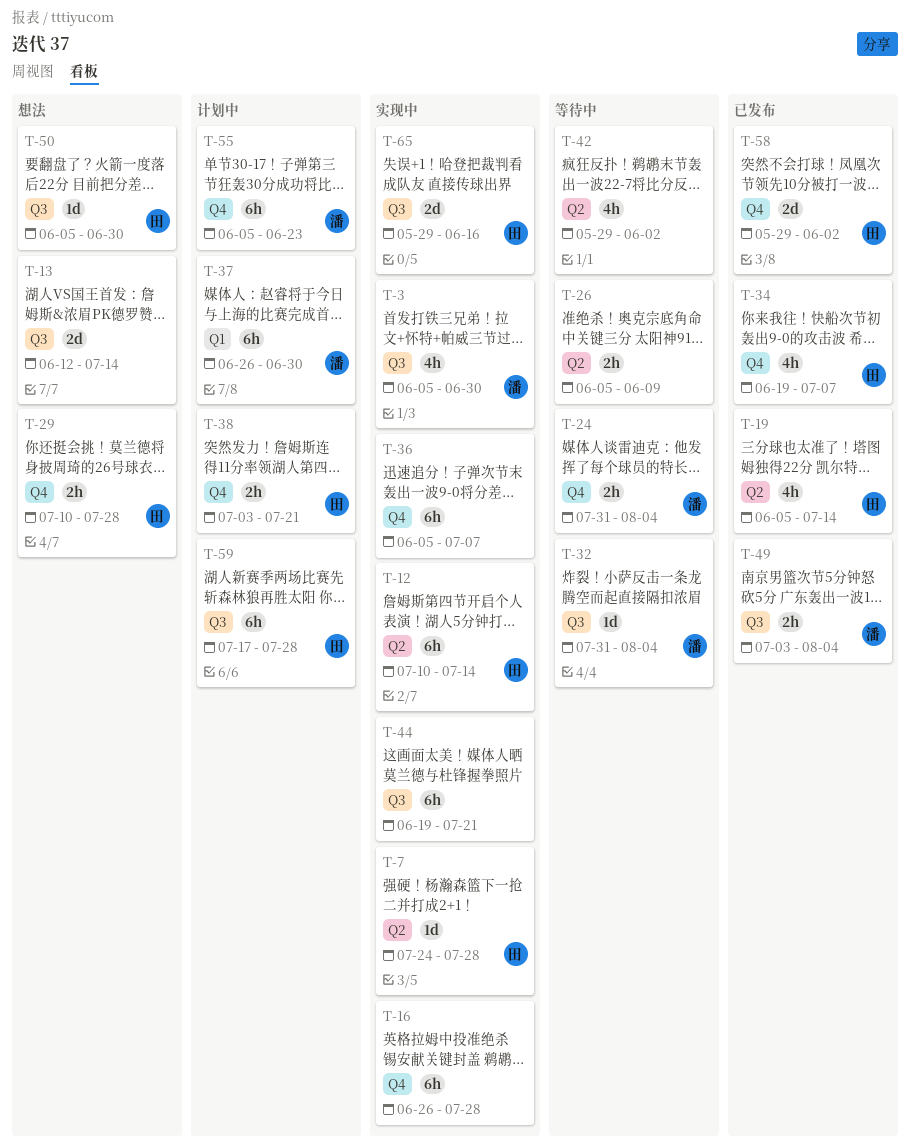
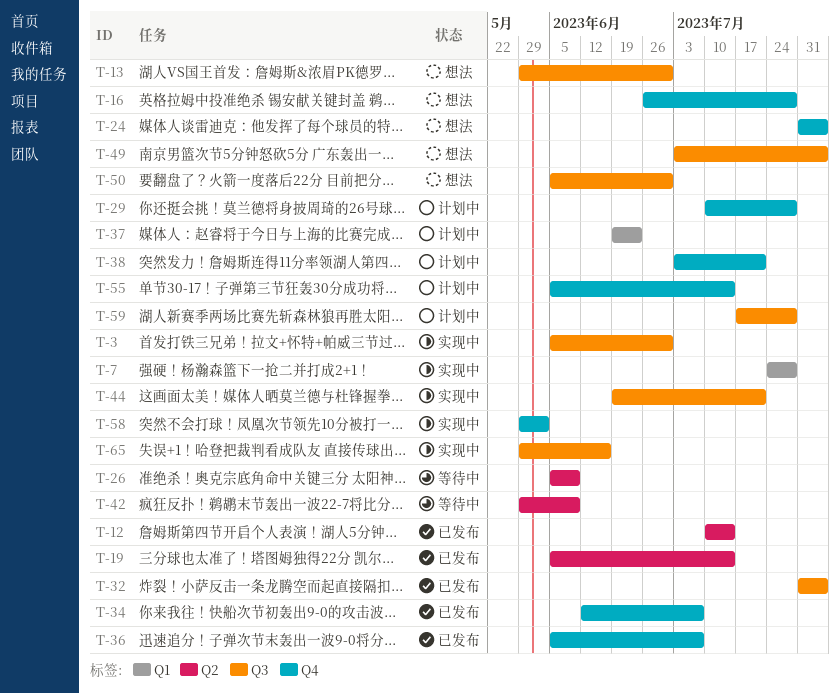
T-7, label: Q2 -> Q1
T-12, status: 实现中 -> 已发布
T-13, start: Jun 12 -> May 29
T-13, due: Jul 14 -> Jun 30
T-16, status: 实现中 -> 想法
T-24, status: 等待中 -> 想法
T-29, status: 想法 -> 计划中
T-32, status: 等待中 -> 已发布
T-34, start: Jun 19 -> Jun 12
T-36, status: 实现中 -> 已发布
T-37, start: Jun 26 -> Jun 19
T-37, due: Jun 30 -> Jun 23
T-42, due: Jun 2 -> Jun 9
T-49, status: 已发布 -> 想法
T-55, due: Jun 23 -> Jul 14
T-58, status: 已发布 -> 实现中

